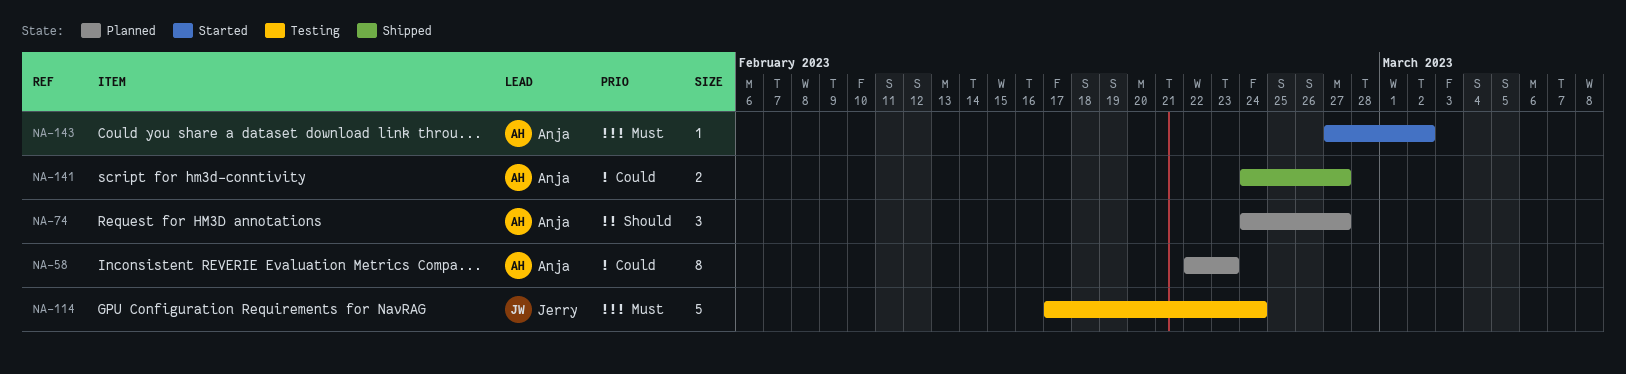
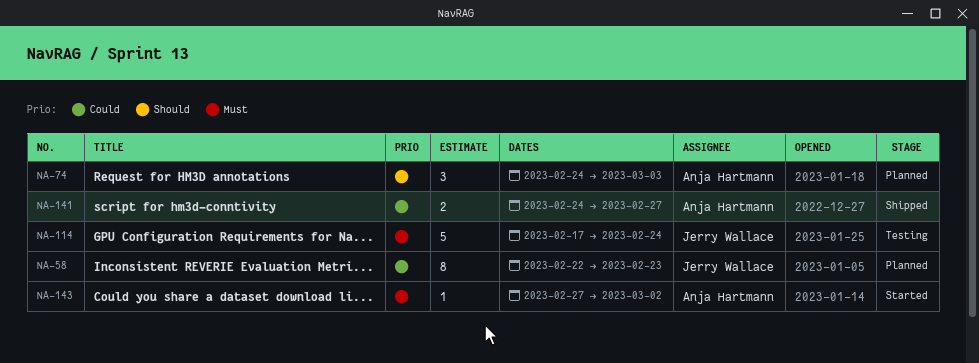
NA-58, owner: Anja Hartmann -> Jerry Wallace
NA-74, due: Feb 27 -> Mar 3

